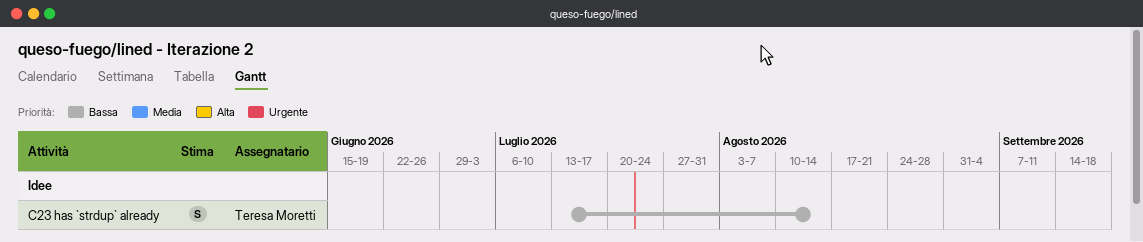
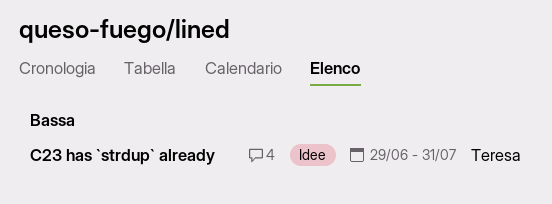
C23 has `strdup` already, start: Jul 13 -> Jun 29
C23 has `strdup` already, due: Aug 14 -> Jul 31

